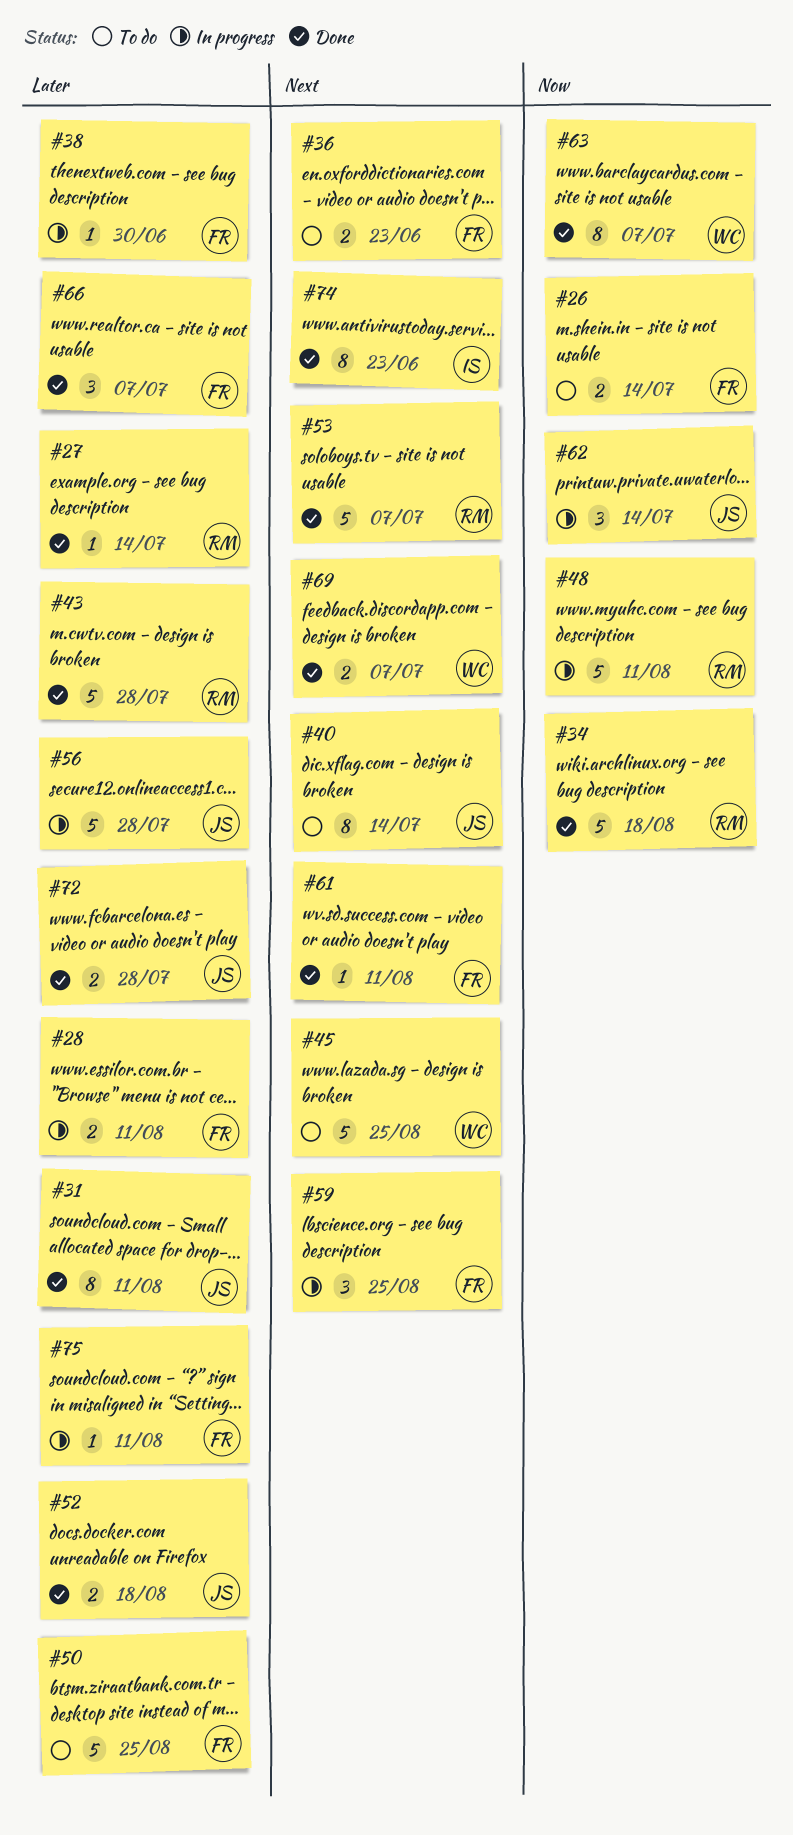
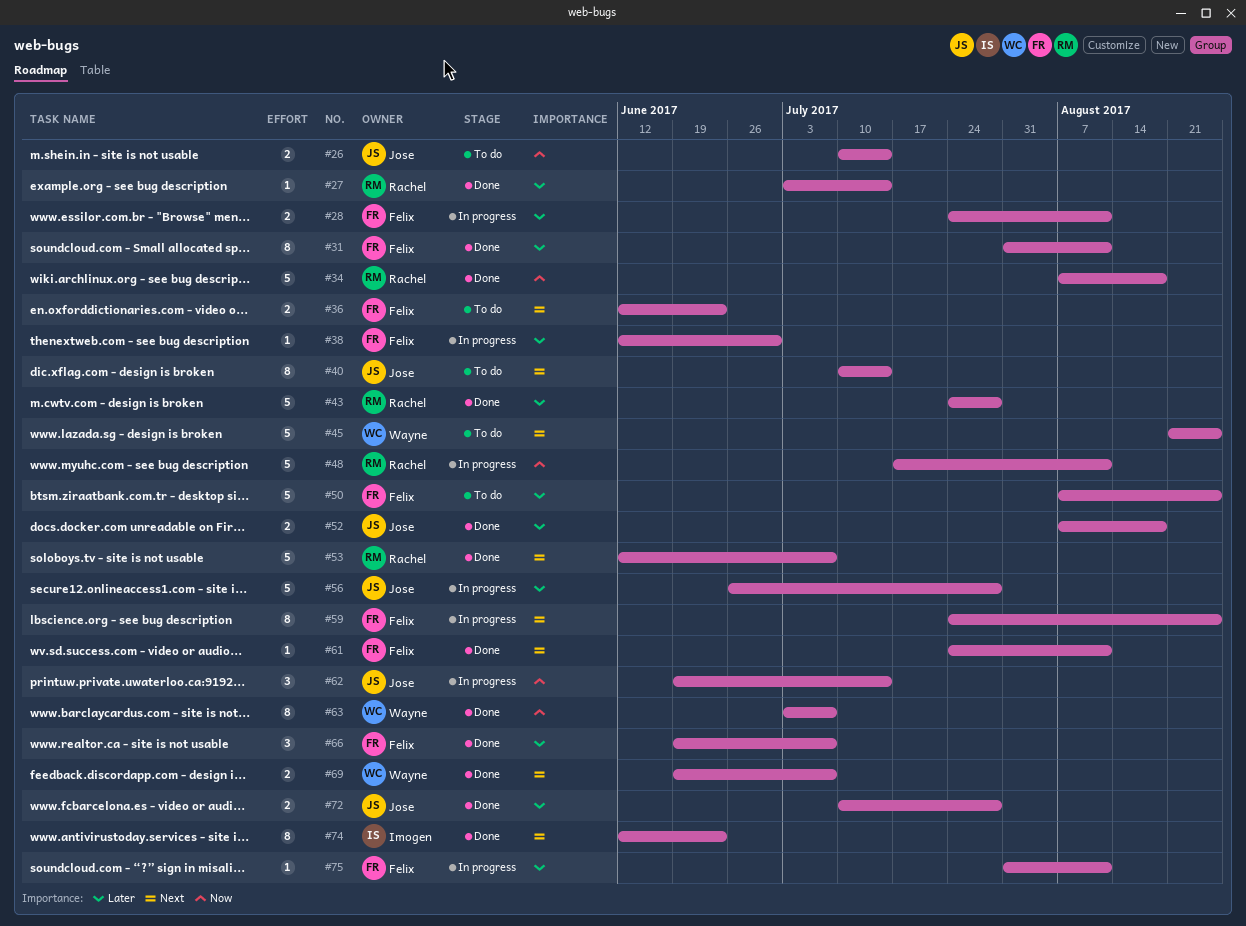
#26, owner: Felix -> Jose
#31, owner: Jose -> Felix
#59, estimate: 3 -> 8

